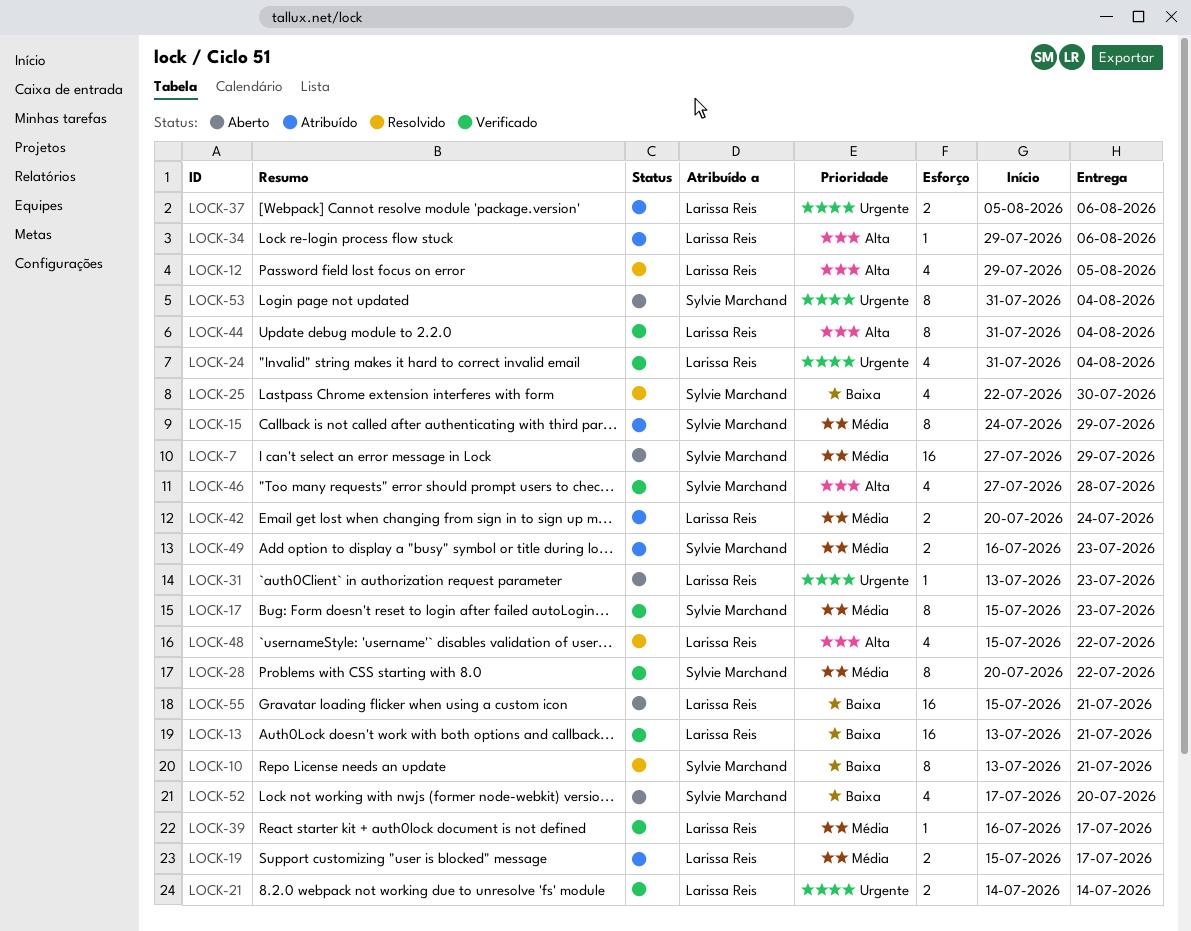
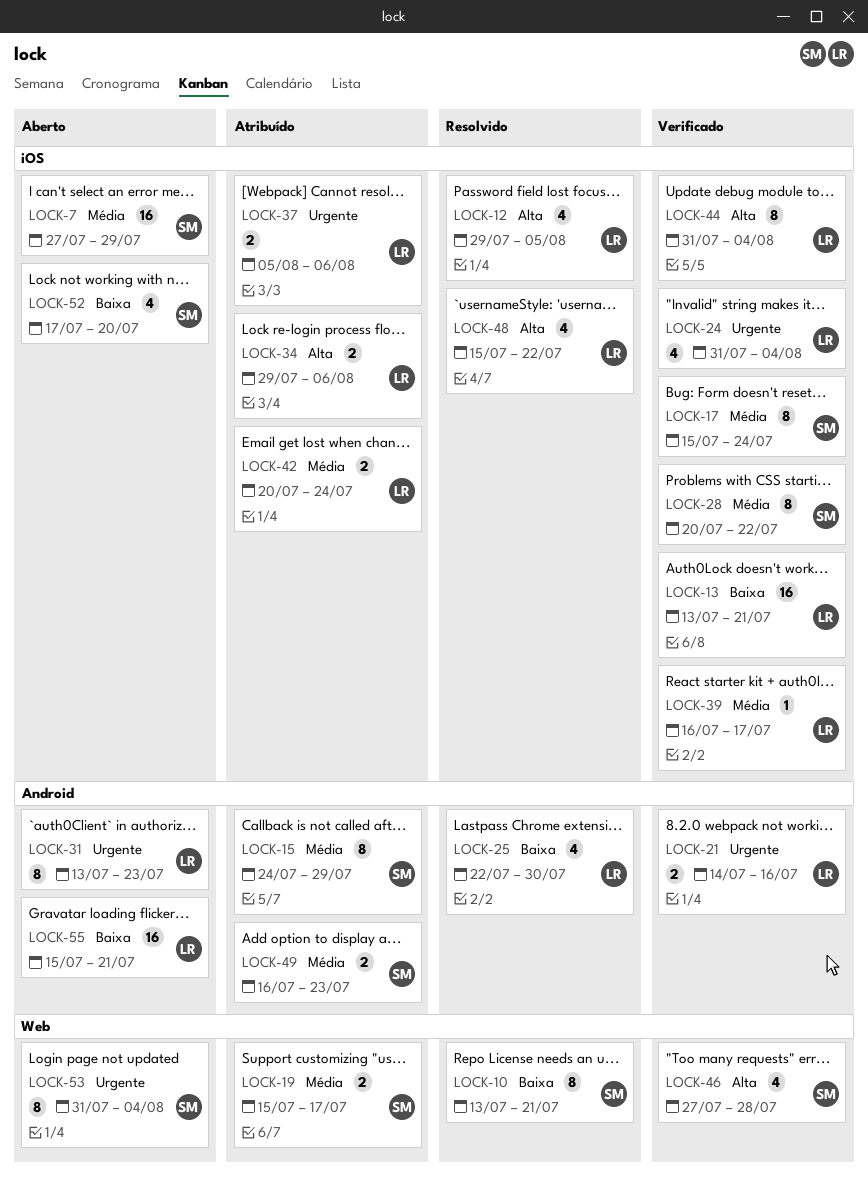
LOCK-17, due: Jul 23 -> Jul 24
LOCK-19, owner: Larissa Reis -> Sylvie Marchand
LOCK-21, due: Jul 14 -> Jul 16
LOCK-25, owner: Sylvie Marchand -> Larissa Reis
LOCK-31, estimate: 1 -> 8
LOCK-34, estimate: 1 -> 2

